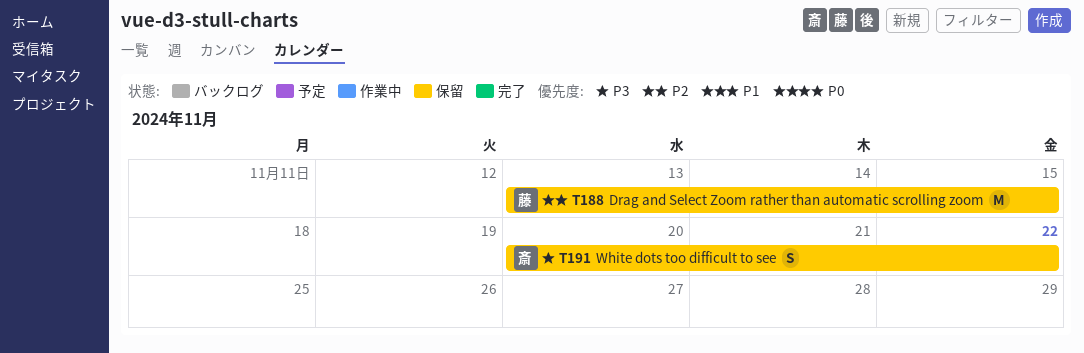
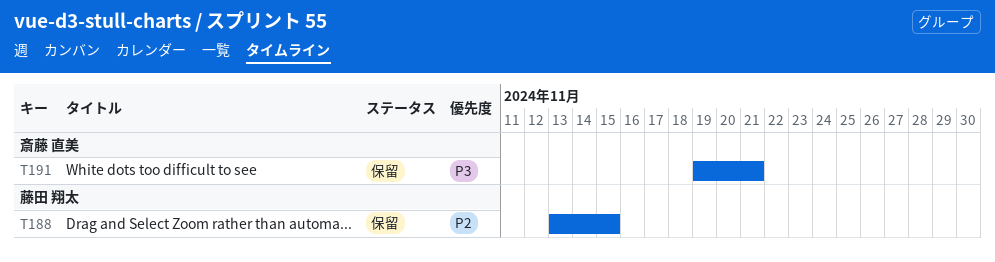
T191, start: Nov 20 -> Nov 19
T191, due: Nov 22 -> Nov 21

